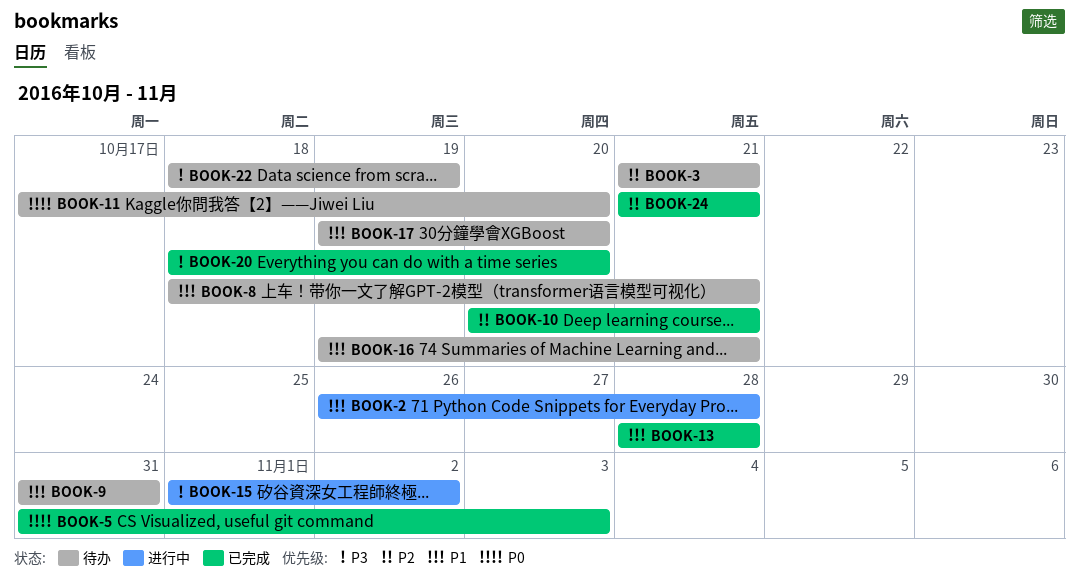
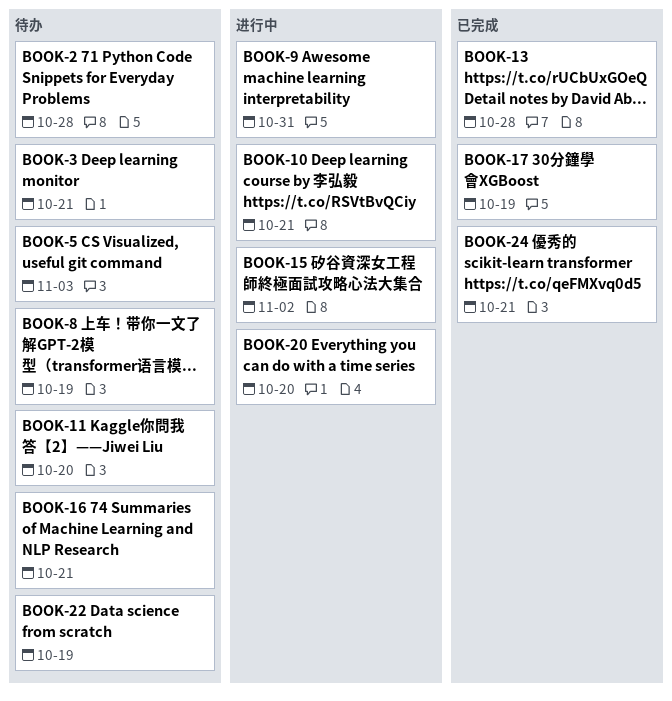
BOOK-2, status: 进行中 -> 待办
BOOK-5, status: 已完成 -> 待办
BOOK-8, due: Oct 21 -> Oct 19
BOOK-9, status: 待办 -> 进行中
BOOK-10, status: 已完成 -> 进行中
BOOK-17, status: 待办 -> 已完成
BOOK-17, due: Oct 20 -> Oct 19
BOOK-20, status: 已完成 -> 进行中

